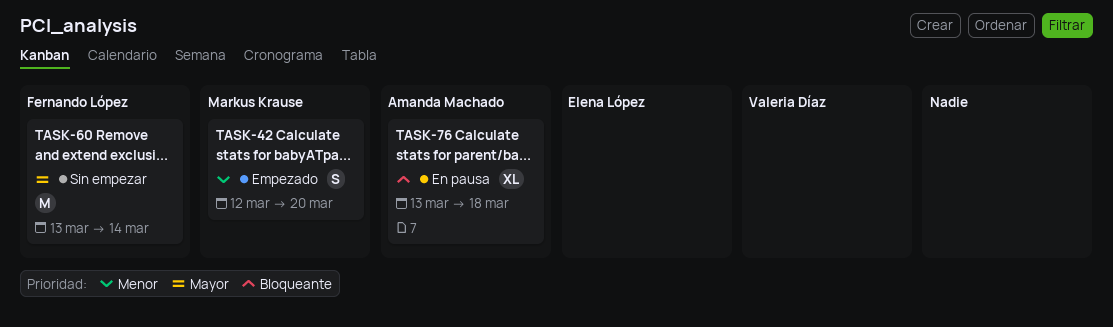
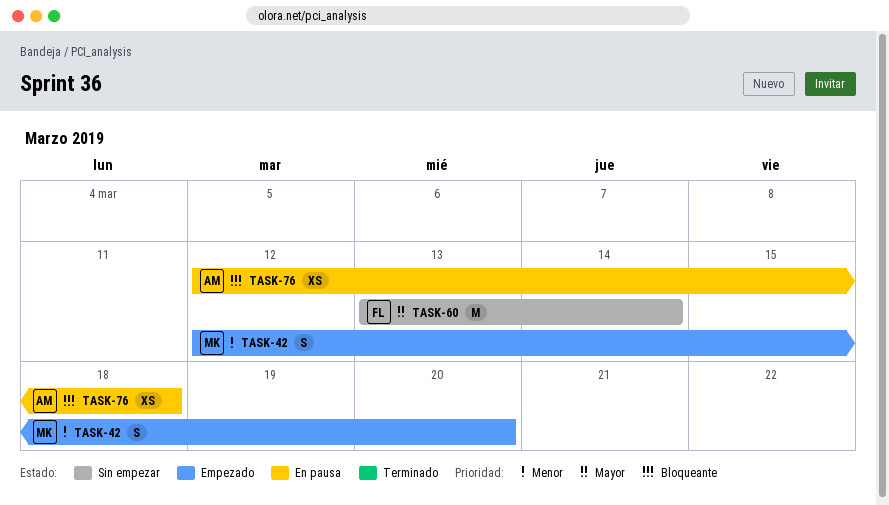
TASK-76, estimate: XL -> XS
TASK-76, start: Mar 13 -> Mar 12

